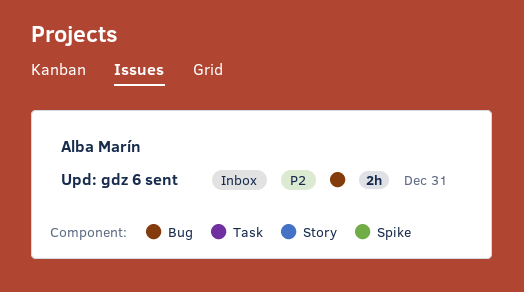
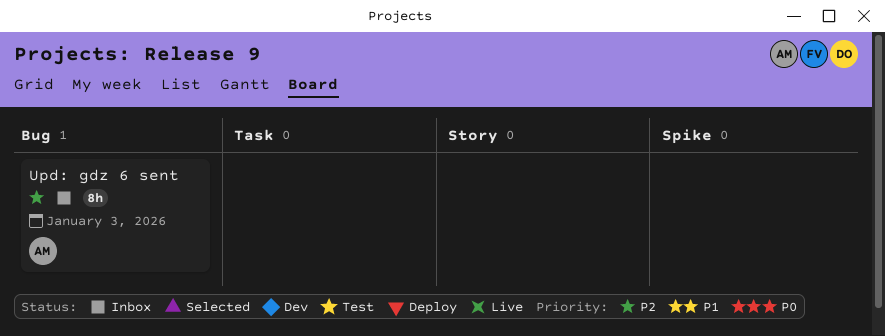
Upd: gdz 6 sent, estimate: 2h -> 8h
Upd: gdz 6 sent, due: Dec 31 -> Jan 3

